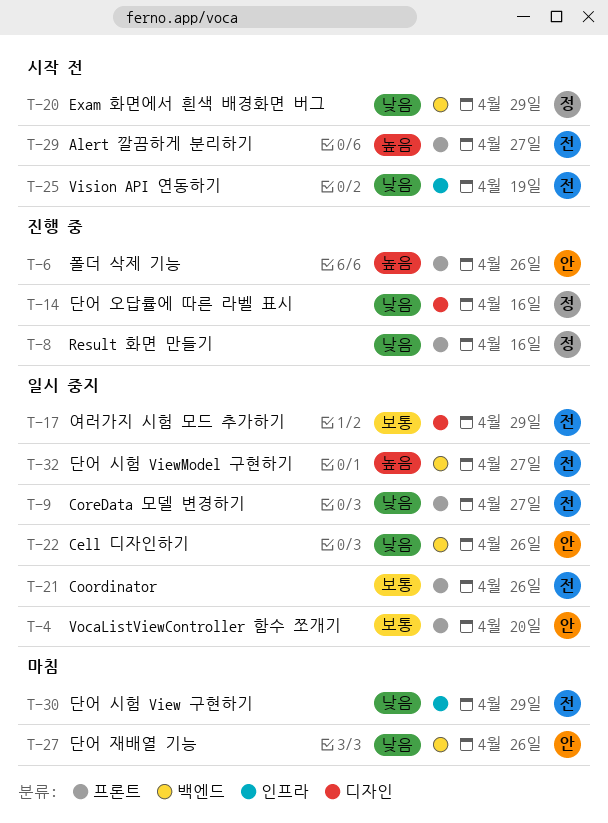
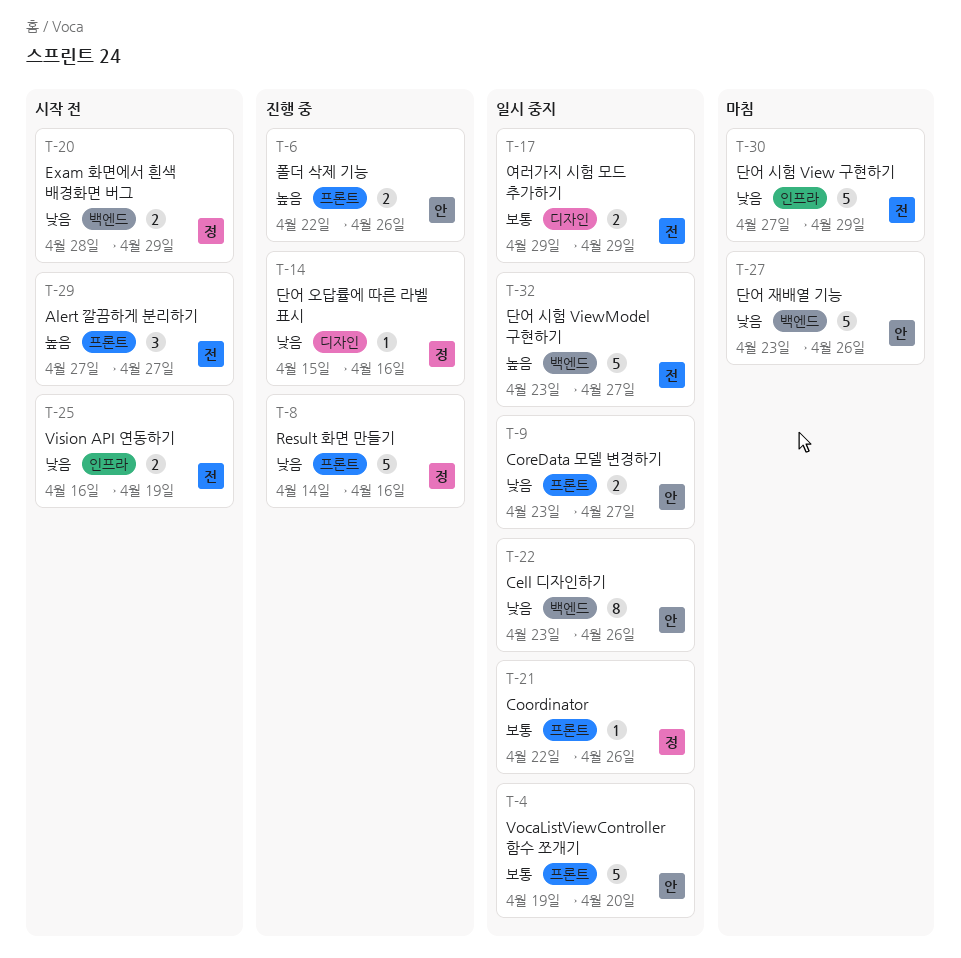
T-9, owner: 전 -> 안
T-21, owner: 전 -> 정

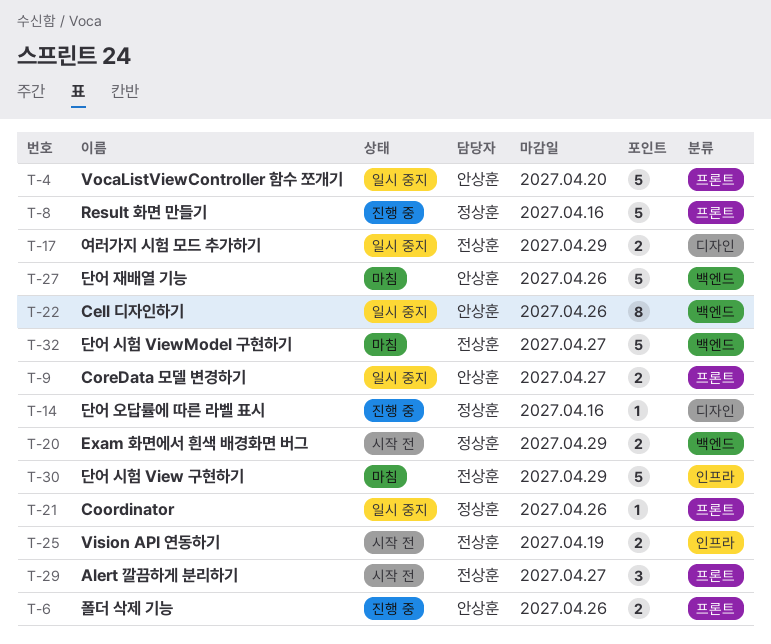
T-32, status: 일시 중지 -> 마침

